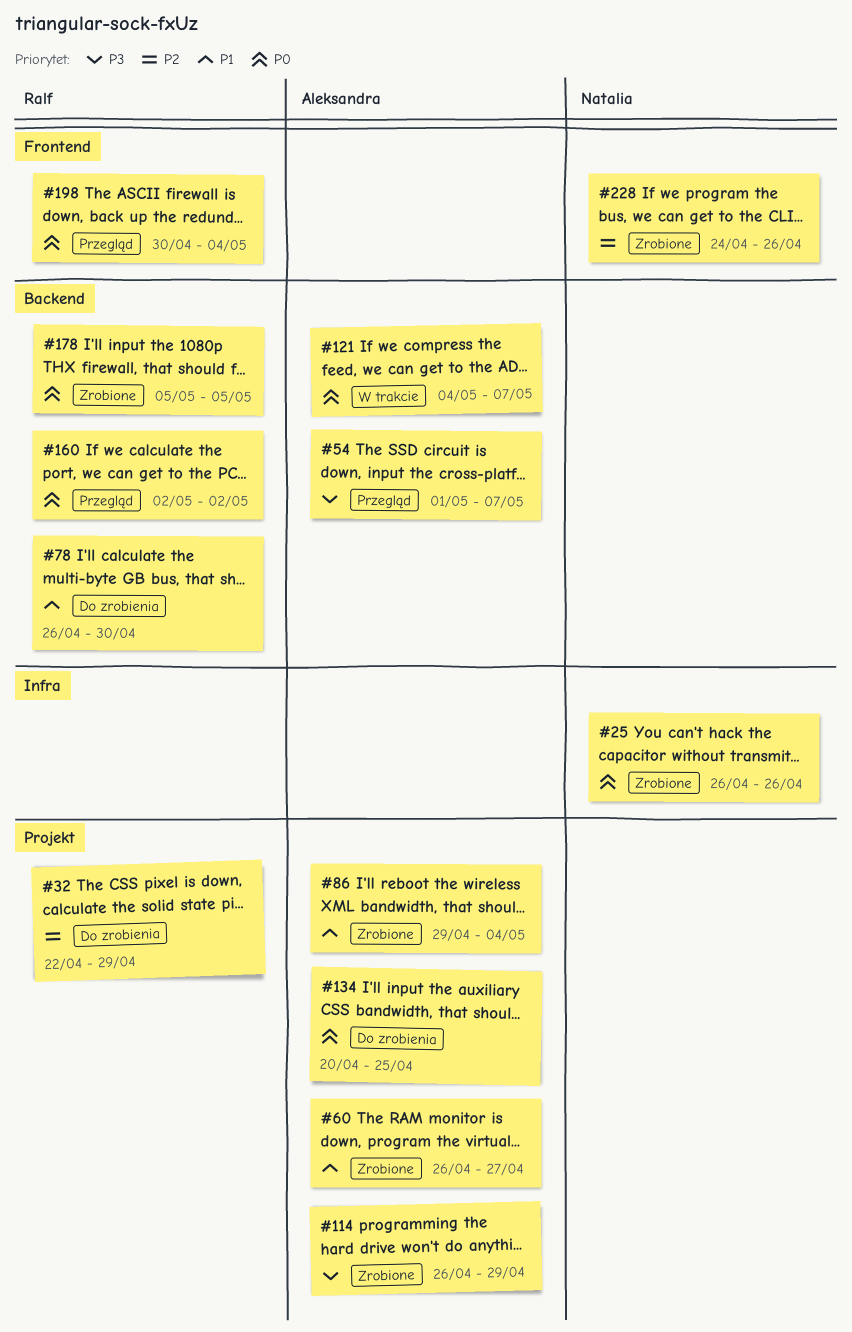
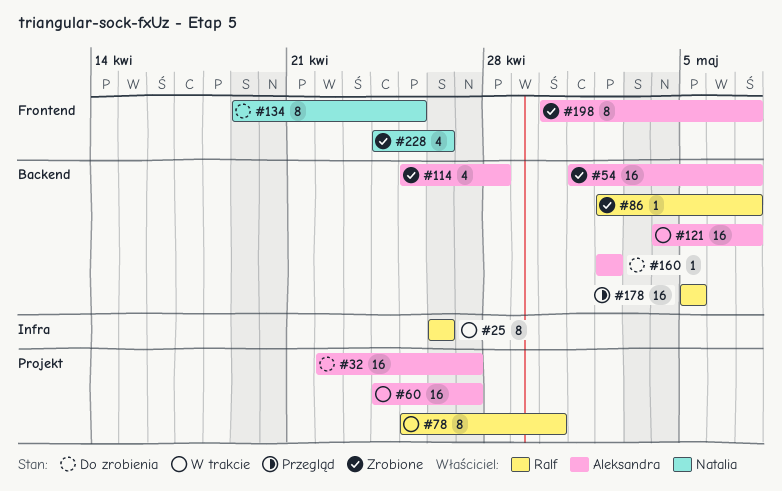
#25, status: Zrobione -> W trakcie
#25, owner: Natalia -> Ralf
#32, owner: Ralf -> Aleksandra
#32, due: Apr 29 -> Apr 27
#54, status: Przegląd -> Zrobione
#60, status: Zrobione -> W trakcie
#60, start: Apr 26 -> Apr 24
#78, status: Do zrobienia -> W trakcie
#78, label: Backend -> Projekt
#78, start: Apr 26 -> Apr 25
#86, owner: Aleksandra -> Ralf
#86, label: Projekt -> Backend
#86, start: Apr 29 -> May 2
#86, due: May 4 -> May 7
#114, label: Projekt -> Backend
#114, start: Apr 26 -> Apr 25
#114, due: Apr 29 -> Apr 28
#134, owner: Aleksandra -> Natalia
#134, label: Projekt -> Frontend
#134, start: Apr 20 -> Apr 19
#160, status: Przegląd -> Do zrobienia
#160, owner: Ralf -> Aleksandra
#178, status: Zrobione -> Przegląd
#198, status: Przegląd -> Zrobione
#198, owner: Ralf -> Aleksandra
#198, due: May 4 -> May 7

